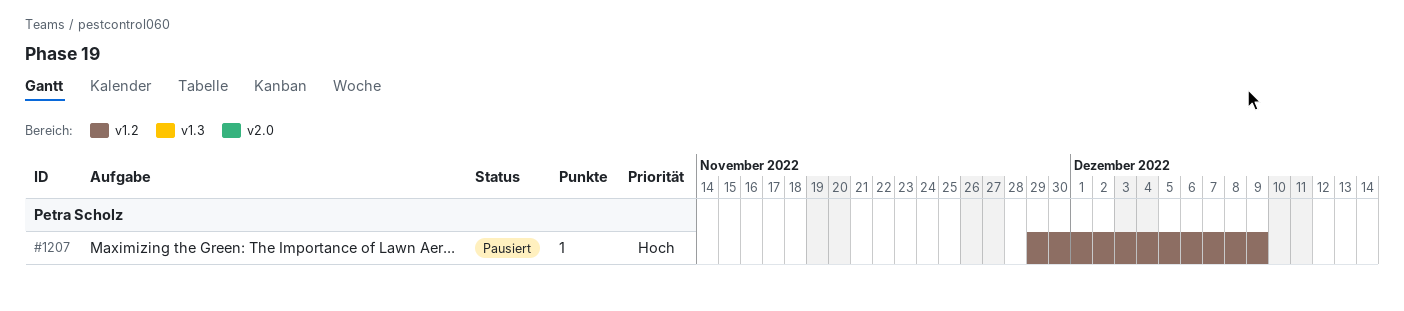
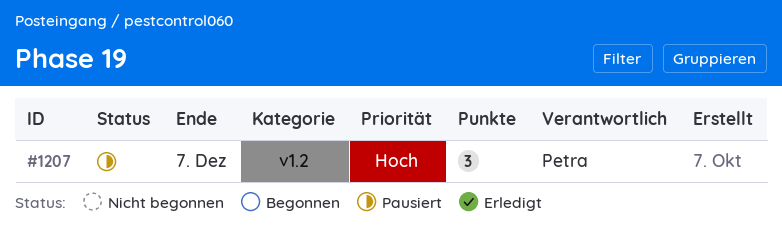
#1207, estimate: 1 -> 3
#1207, due: Dec 9 -> Dec 7

